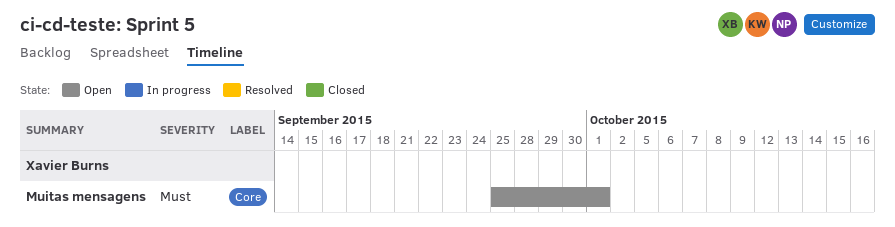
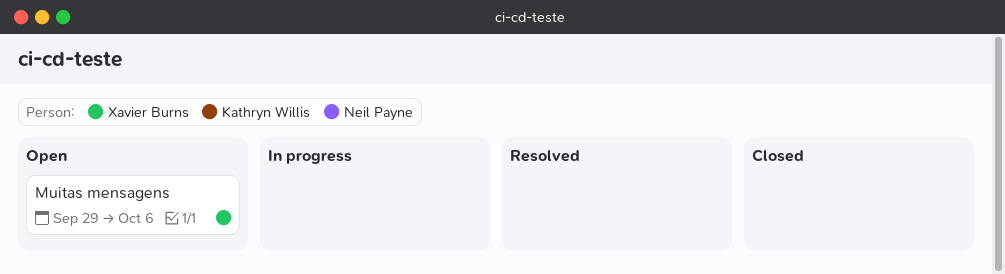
Muitas mensagens, start: Sep 25 -> Sep 29
Muitas mensagens, due: Oct 1 -> Oct 6

